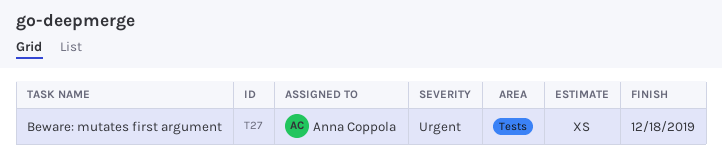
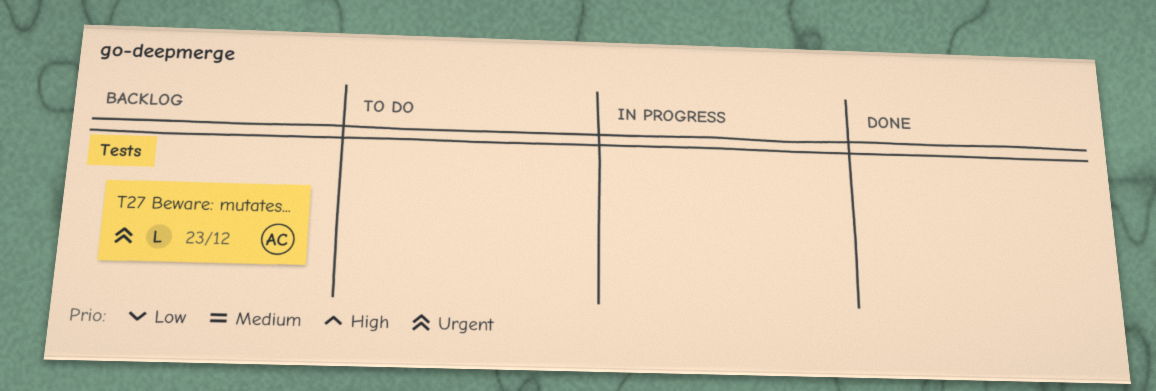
T27, estimate: XS -> L
T27, due: Dec 18 -> Dec 23

